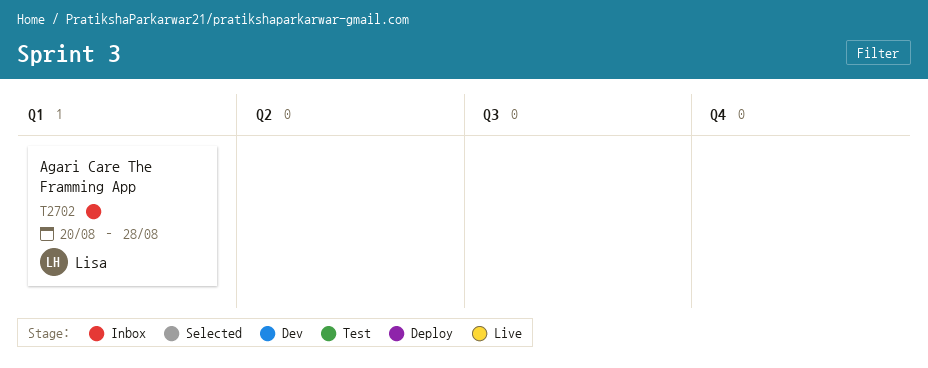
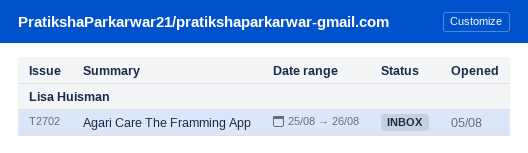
T2702, start: Aug 20 -> Aug 25
T2702, due: Aug 28 -> Aug 26

